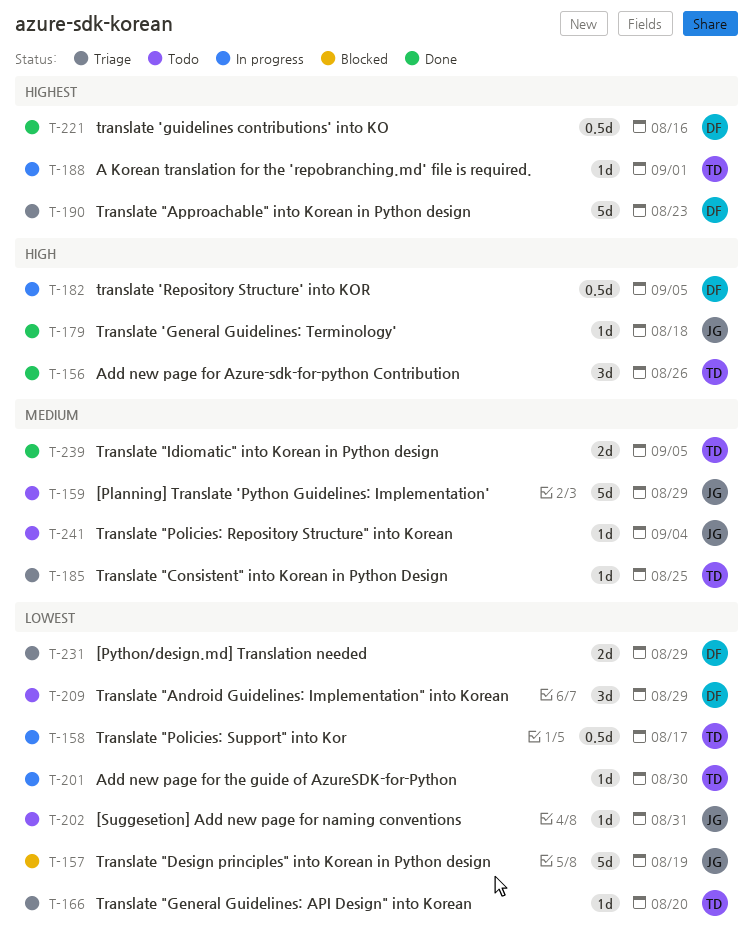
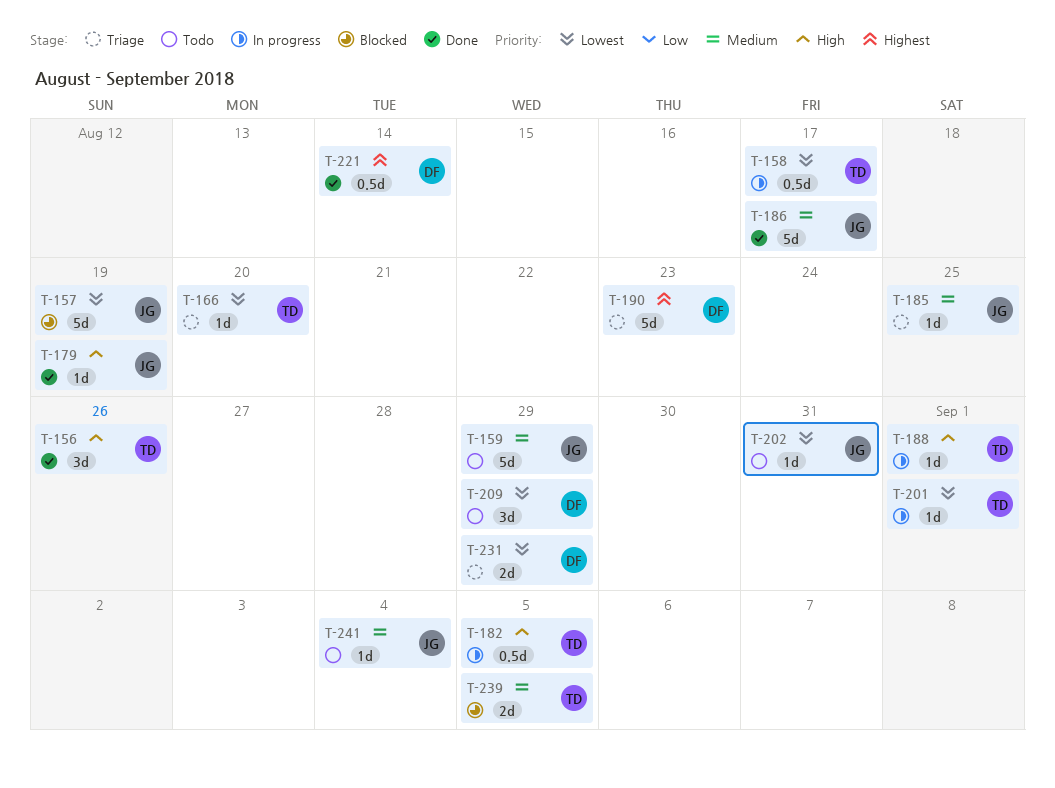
T-179, due: Aug 18 -> Aug 19
T-182, owner: DF -> TD
T-185, owner: TD -> JG
T-186: none -> present
T-188, priority: Highest -> High
T-201, due: Aug 30 -> Sep 1
T-221, due: Aug 16 -> Aug 14
T-239, status: Done -> Blocked

